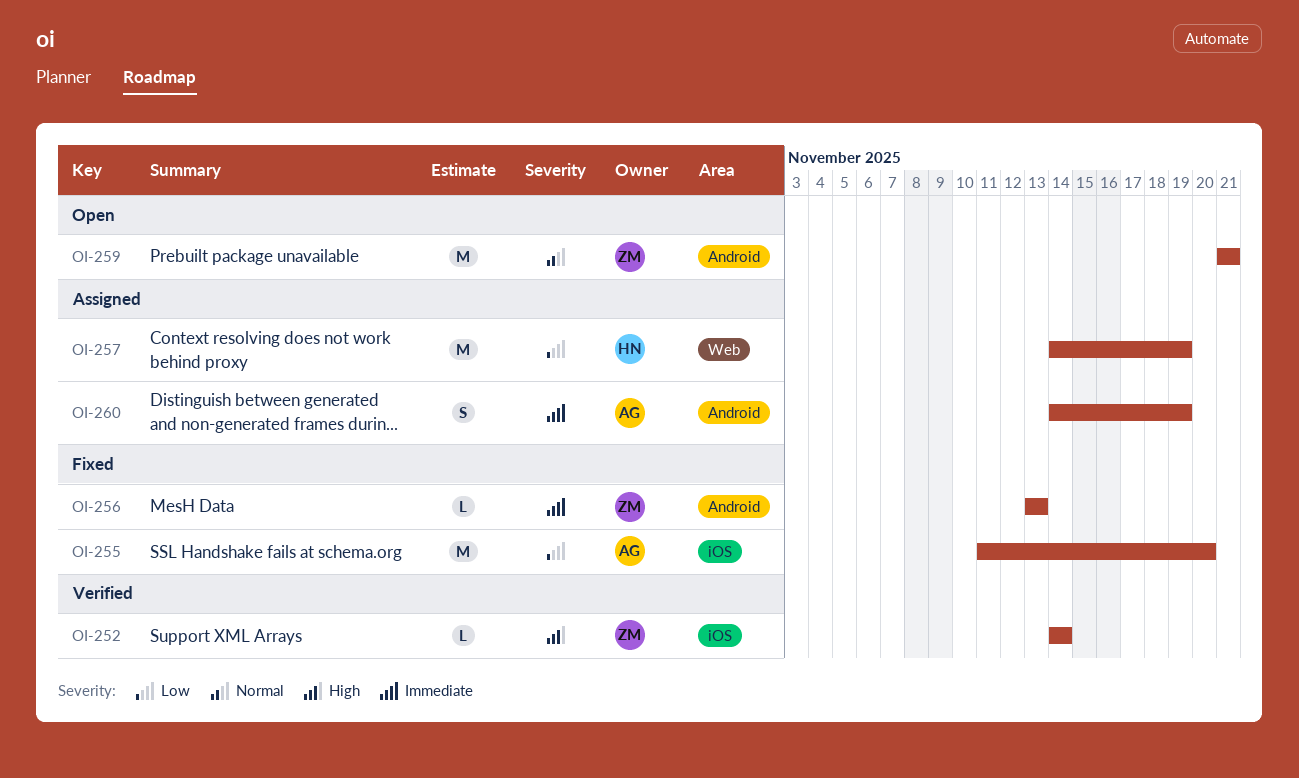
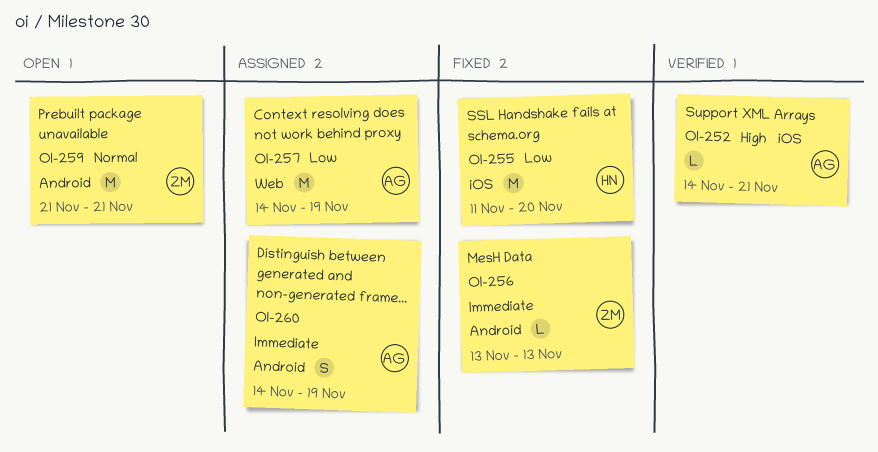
OI-252, owner: ZM -> AG
OI-252, due: Nov 14 -> Nov 21
OI-255, owner: AG -> HN
OI-257, owner: HN -> AG

